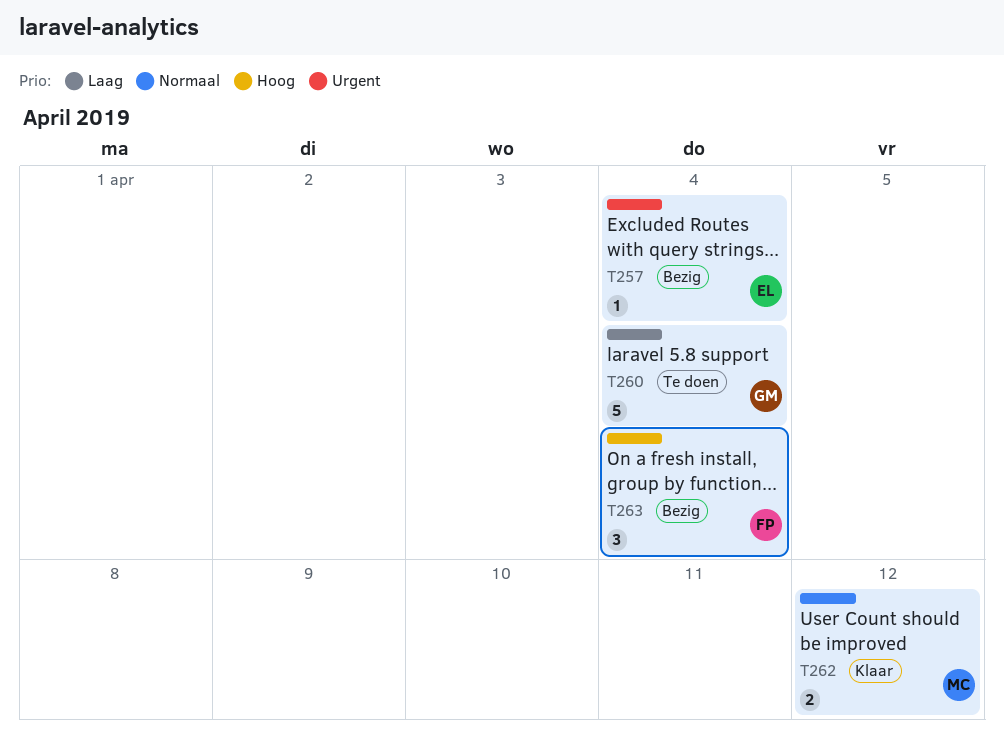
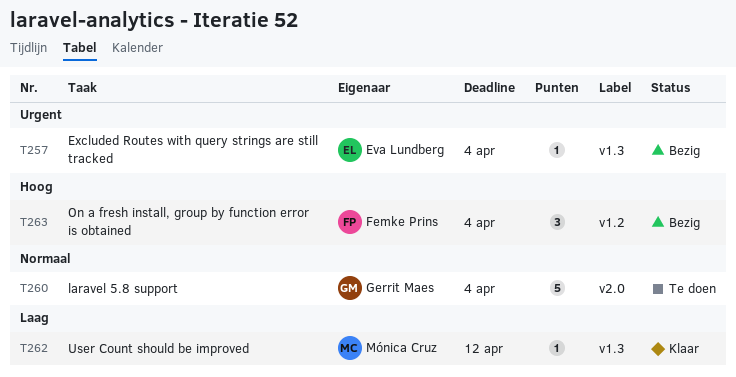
T260, priority: Laag -> Normaal
T262, priority: Normaal -> Laag
T262, estimate: 2 -> 1

